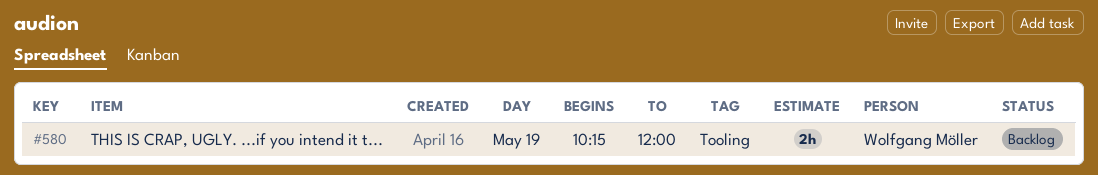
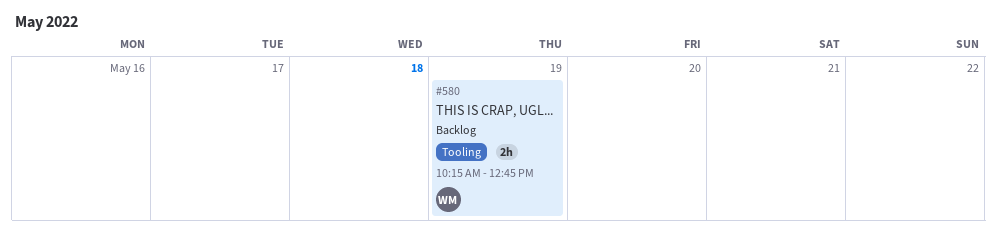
#580, ends: 12:00 -> 12:45

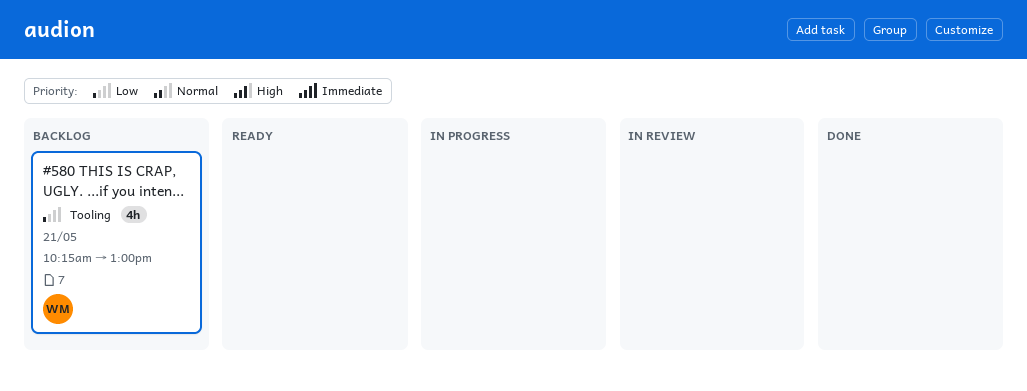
#580, estimate: 2h -> 4h
#580, day: May 19 -> May 21
#580, ends: 12:45 -> 13:00

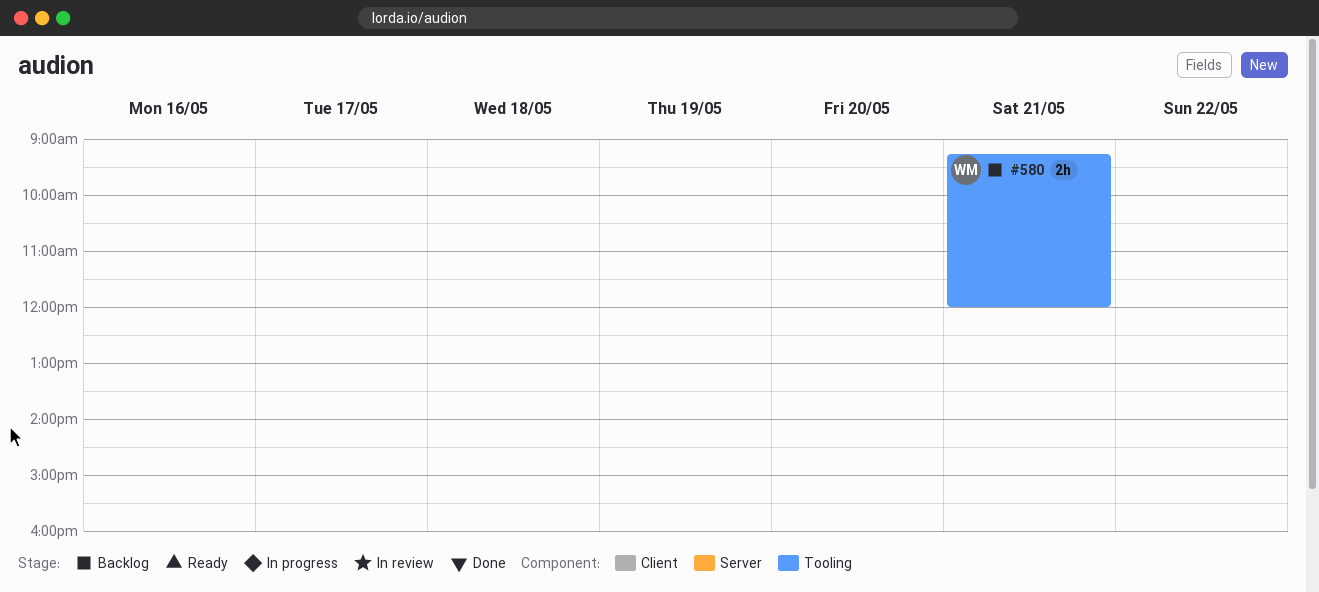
#580, estimate: 4h -> 2h
#580, begins: 10:15 -> 09:15
#580, ends: 13:00 -> 12:00

